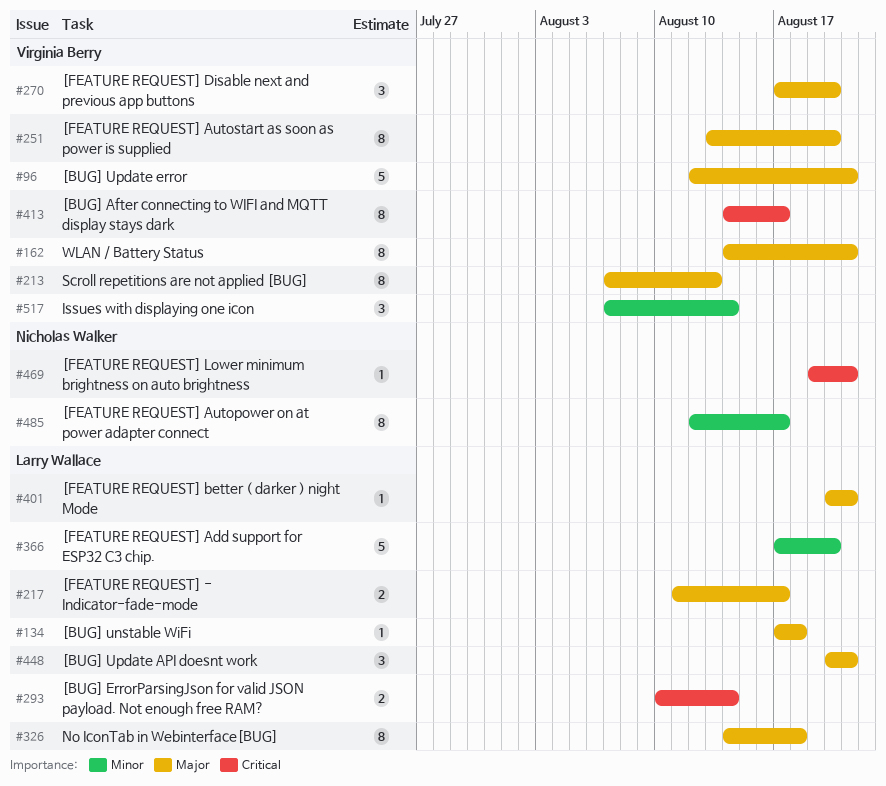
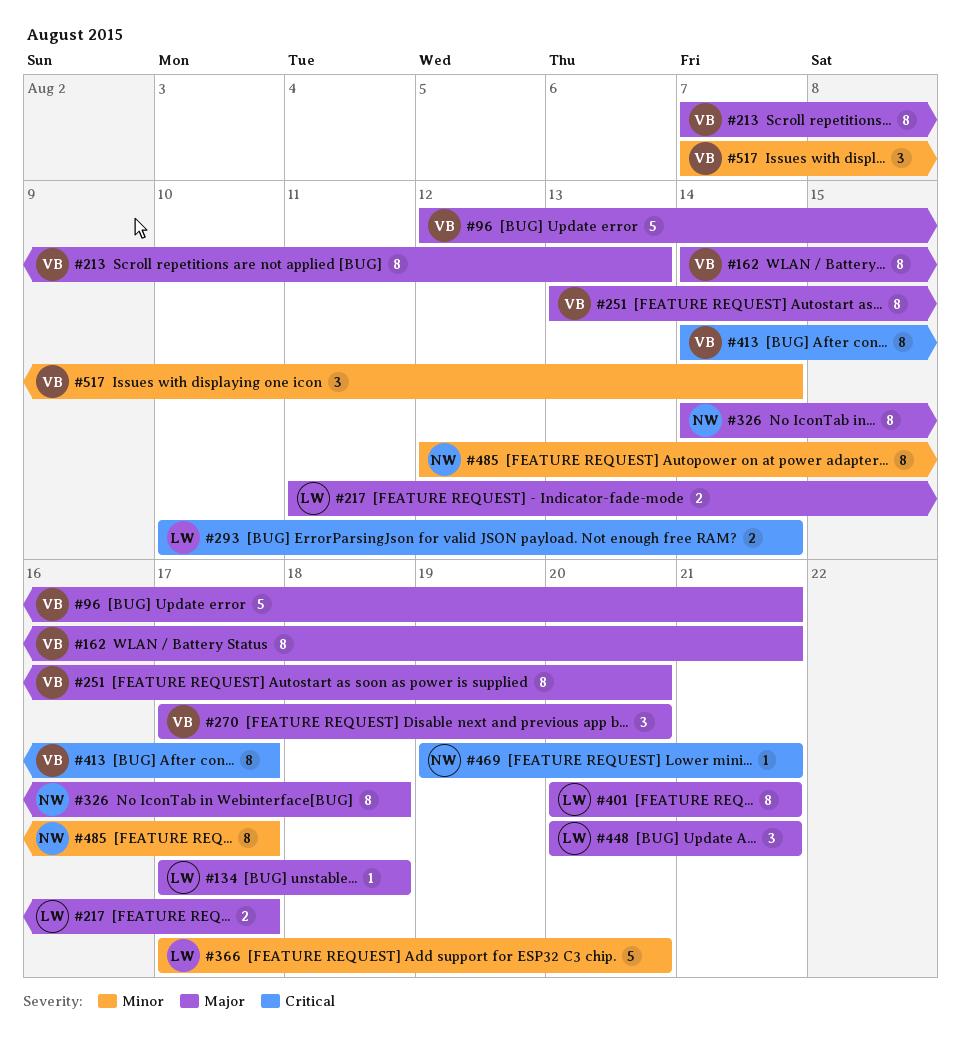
#326, owner: Larry Wallace -> Nicholas Walker
#401, estimate: 1 -> 8

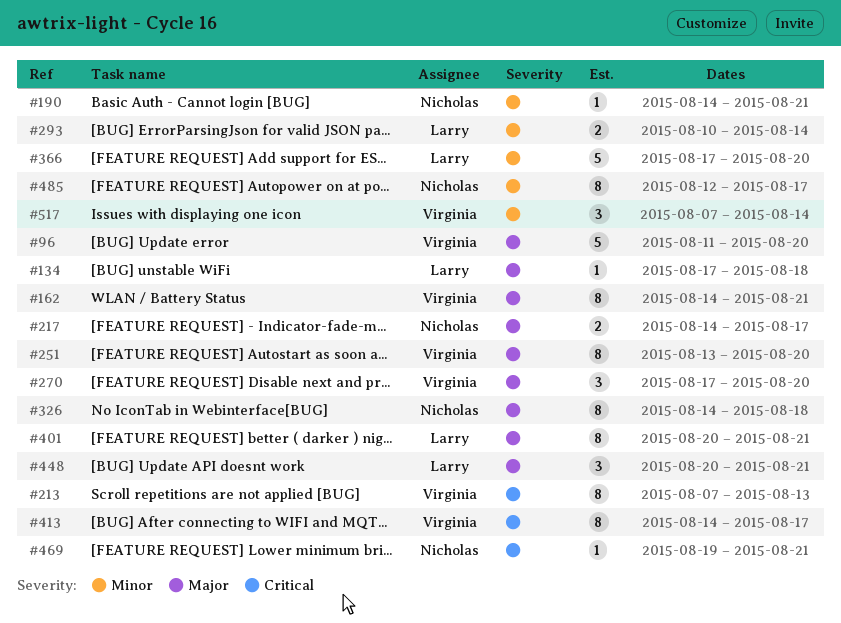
#96, start: Aug 12 -> Aug 11
#96, due: Aug 21 -> Aug 20
#190: none -> present
#213, priority: Major -> Critical
#217, owner: Larry -> Nicholas
#217, start: Aug 11 -> Aug 14
#293, priority: Critical -> Minor

